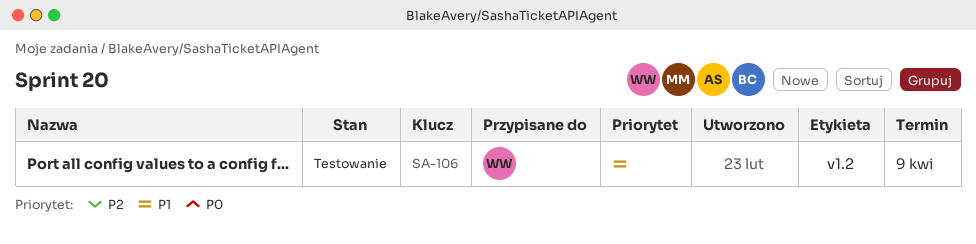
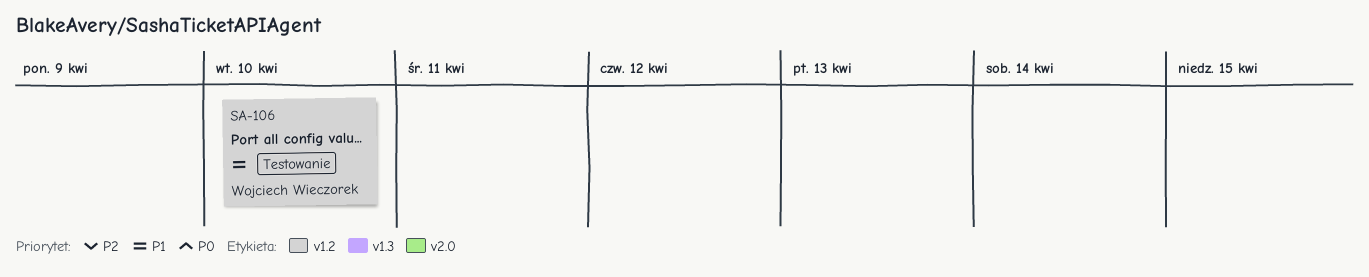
SA-106, due: Apr 9 -> Apr 10

